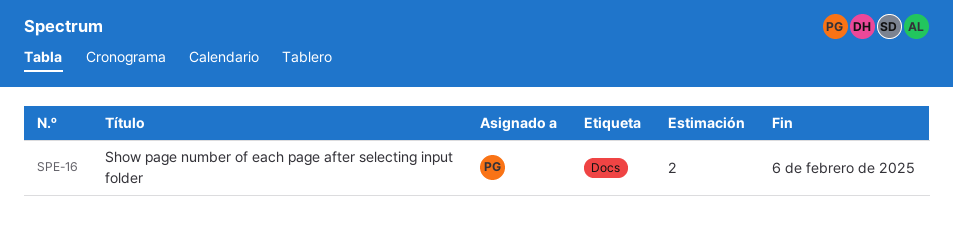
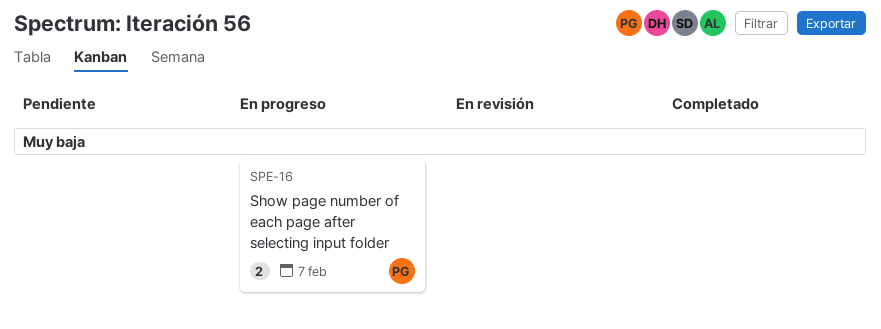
SPE-16, due: Feb 6 -> Feb 7

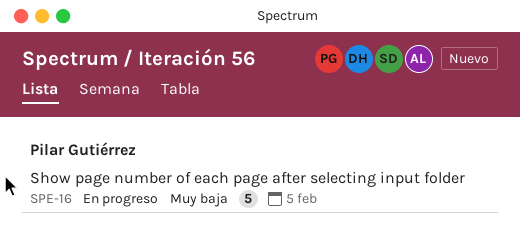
SPE-16, estimate: 2 -> 5
SPE-16, due: Feb 7 -> Feb 5

